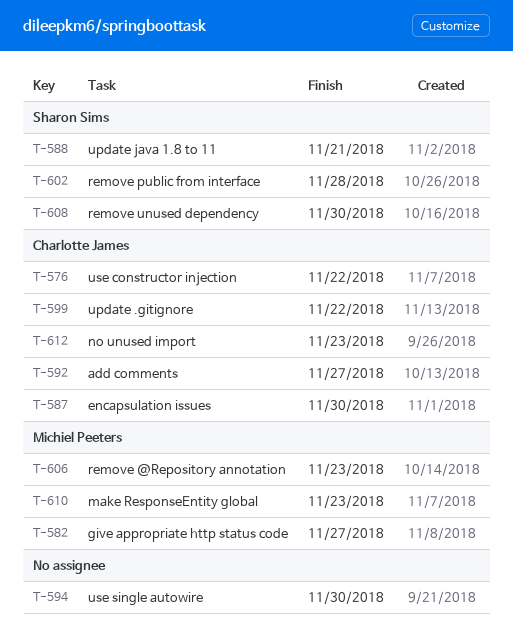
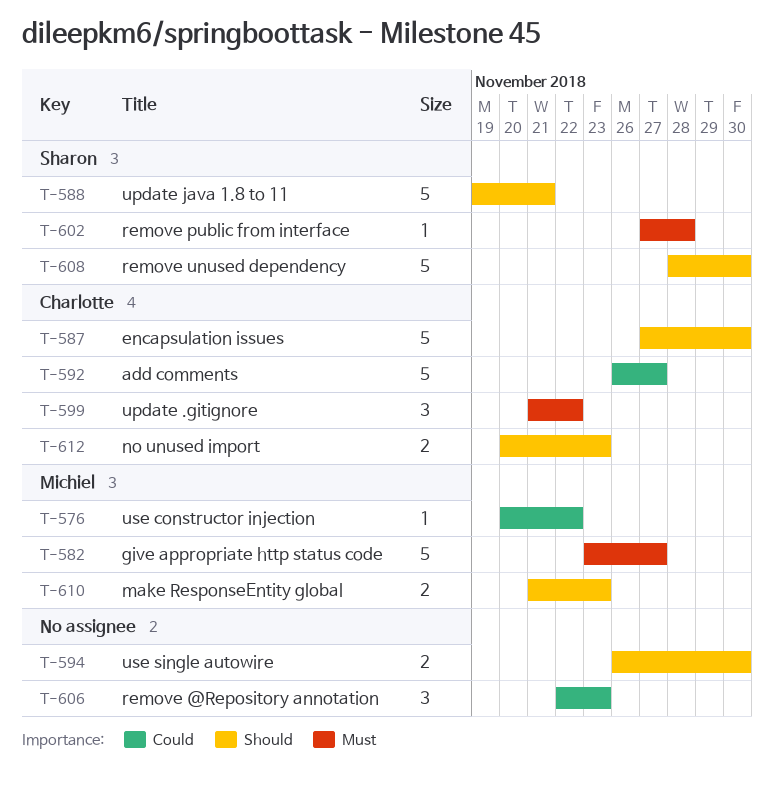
T-576, owner: Charlotte James -> Michiel Peeters
T-606, owner: Michiel Peeters -> none

